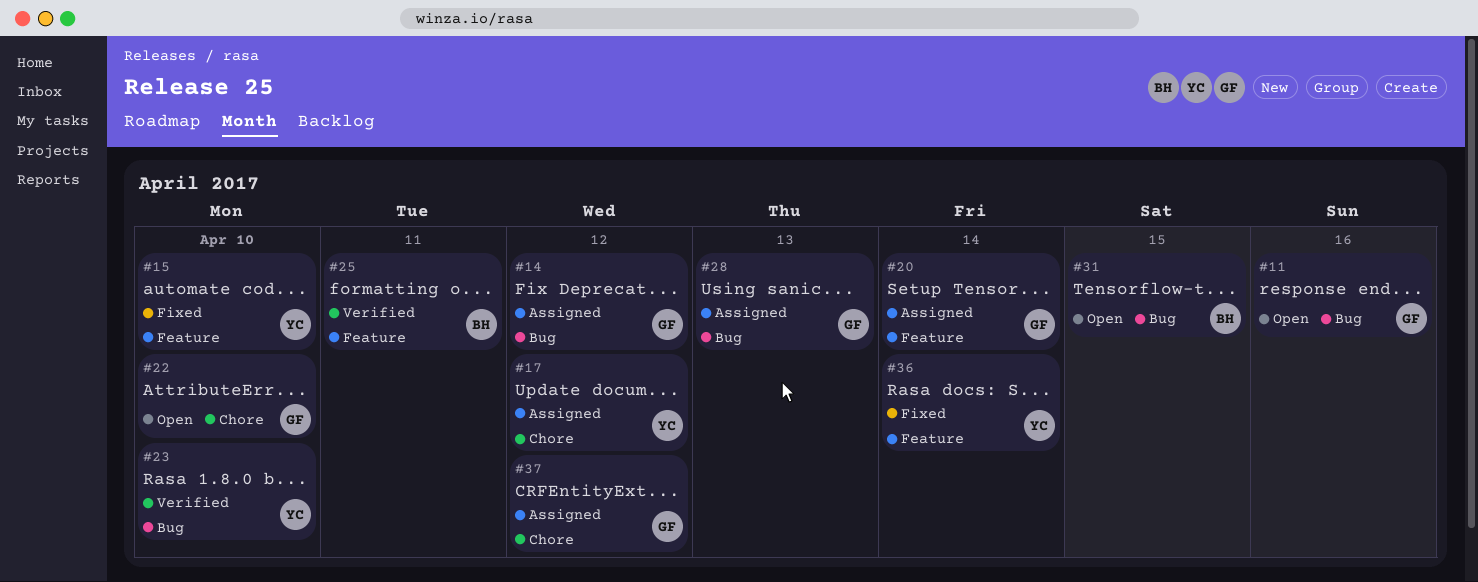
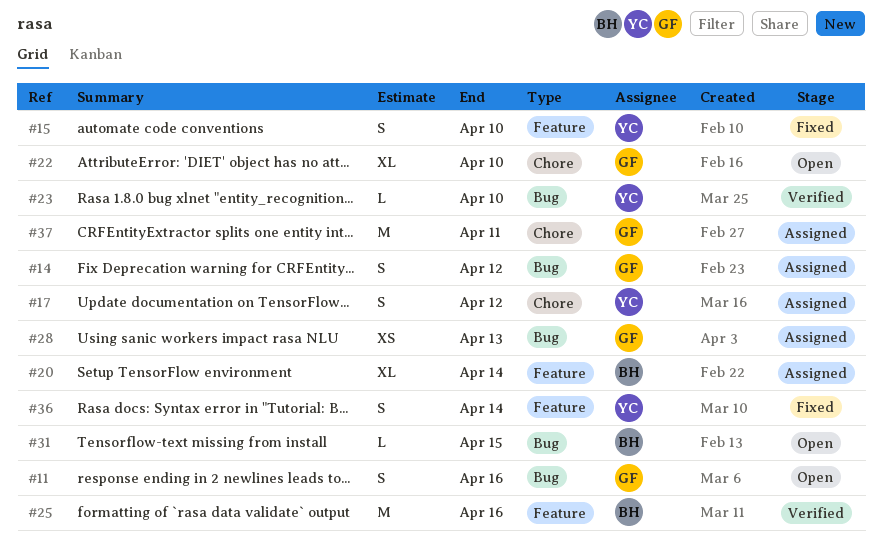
#20, owner: GF -> BH
#25, due: Apr 11 -> Apr 16
#37, due: Apr 12 -> Apr 11

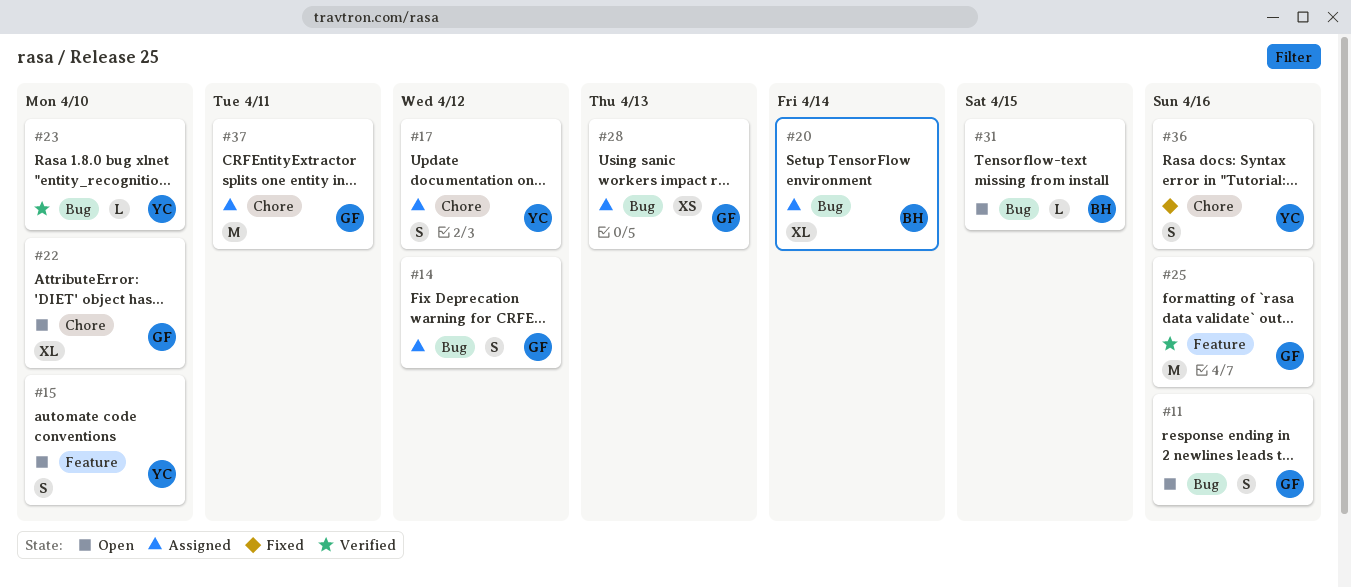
#15, status: Fixed -> Open
#20, label: Feature -> Bug
#25, owner: BH -> GF
#36, label: Feature -> Chore
#36, due: Apr 14 -> Apr 16

